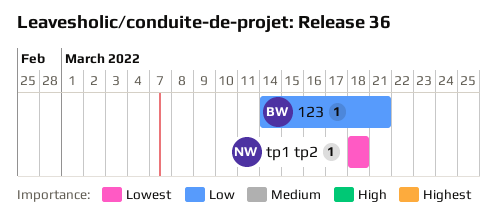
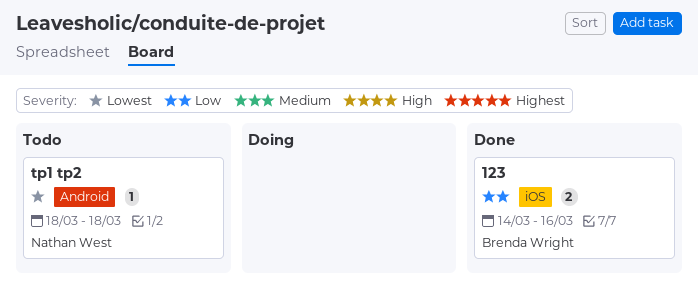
123, estimate: 1 -> 2
123, due: Mar 21 -> Mar 16

